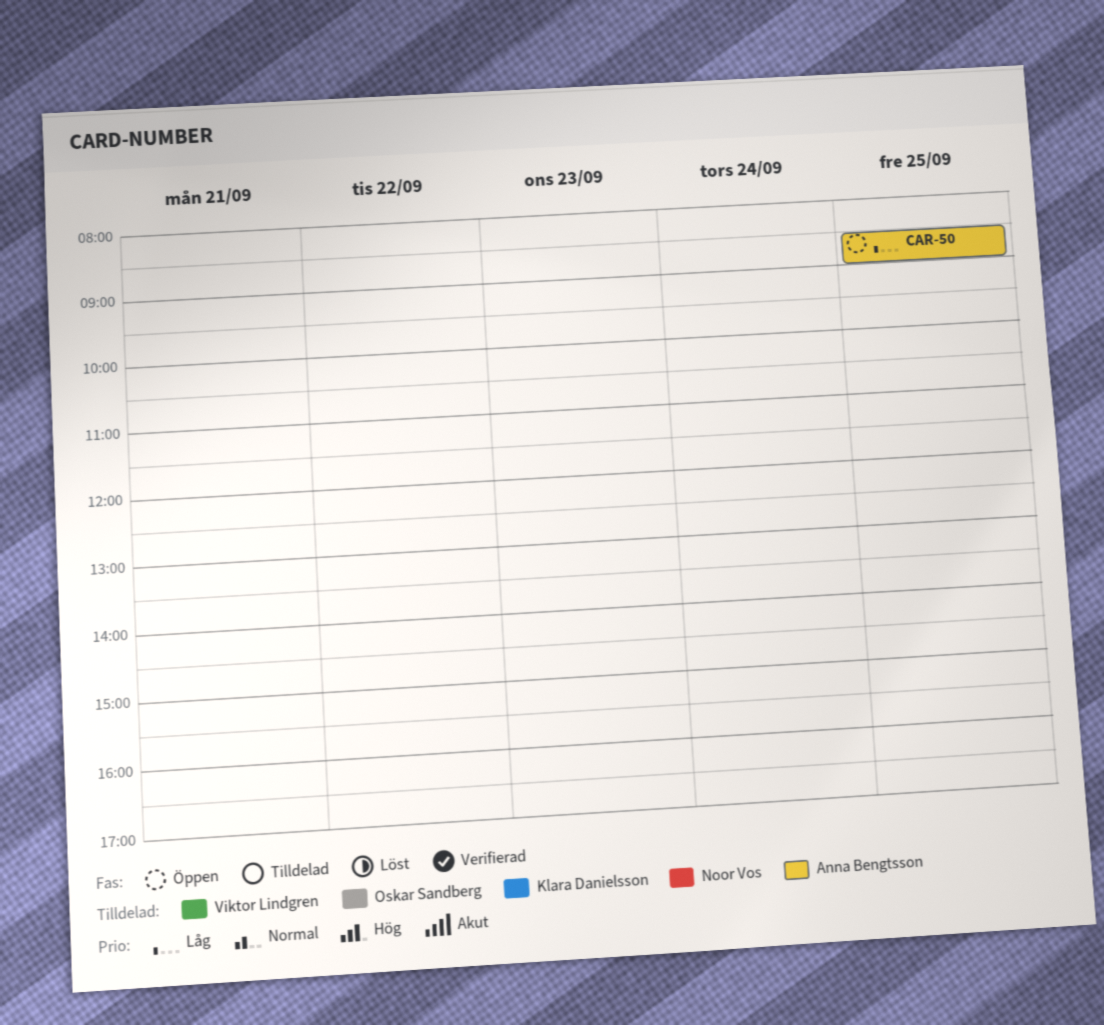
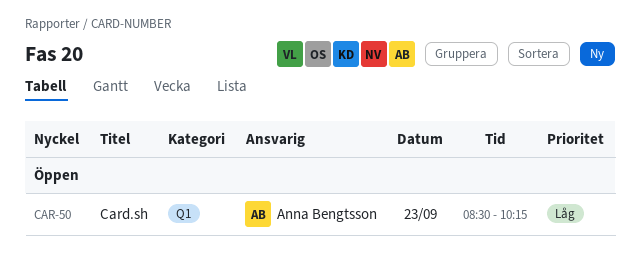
CAR-50, day: Sep 25 -> Sep 23
CAR-50, ends: 09:00 -> 10:15

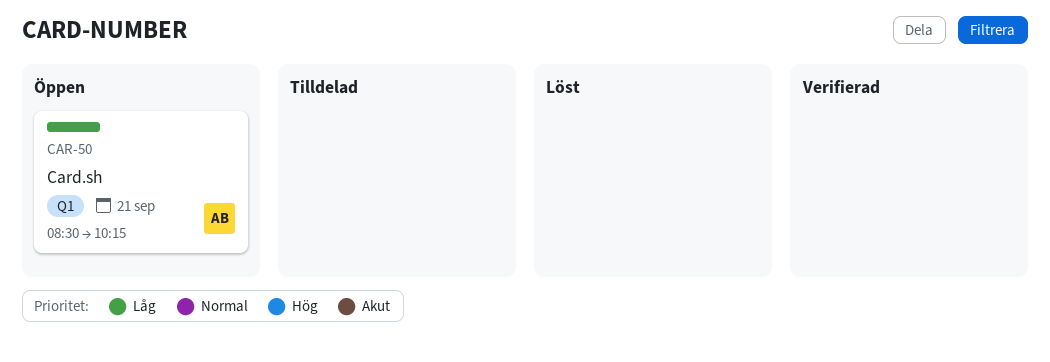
CAR-50, day: Sep 23 -> Sep 21

